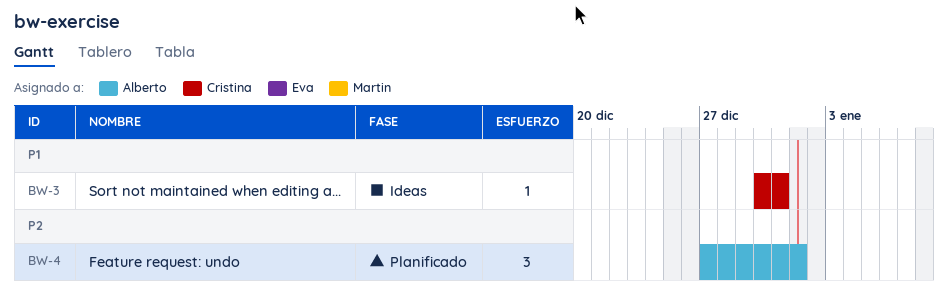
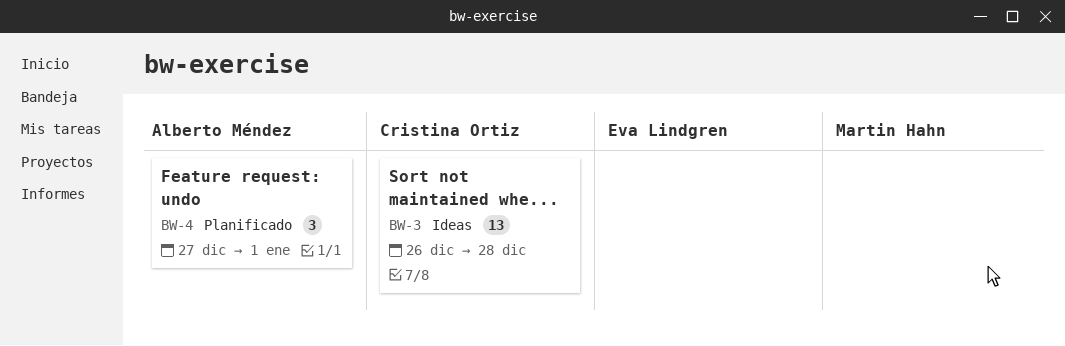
BW-3, estimate: 1 -> 13
BW-3, start: Dec 30 -> Dec 26
BW-3, due: Dec 31 -> Dec 28

